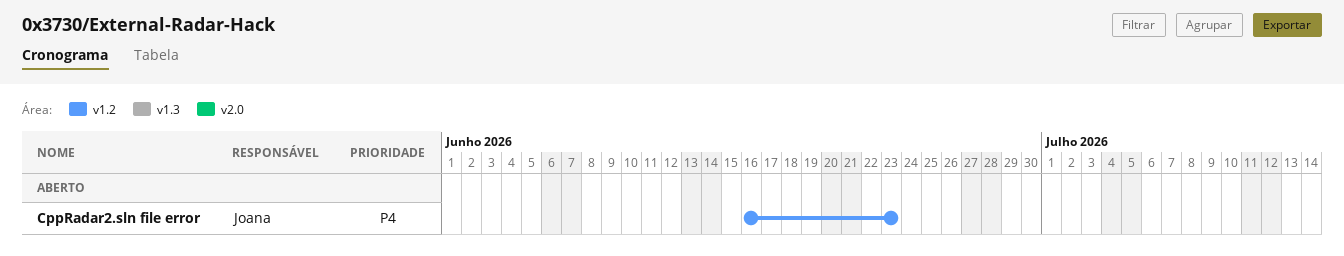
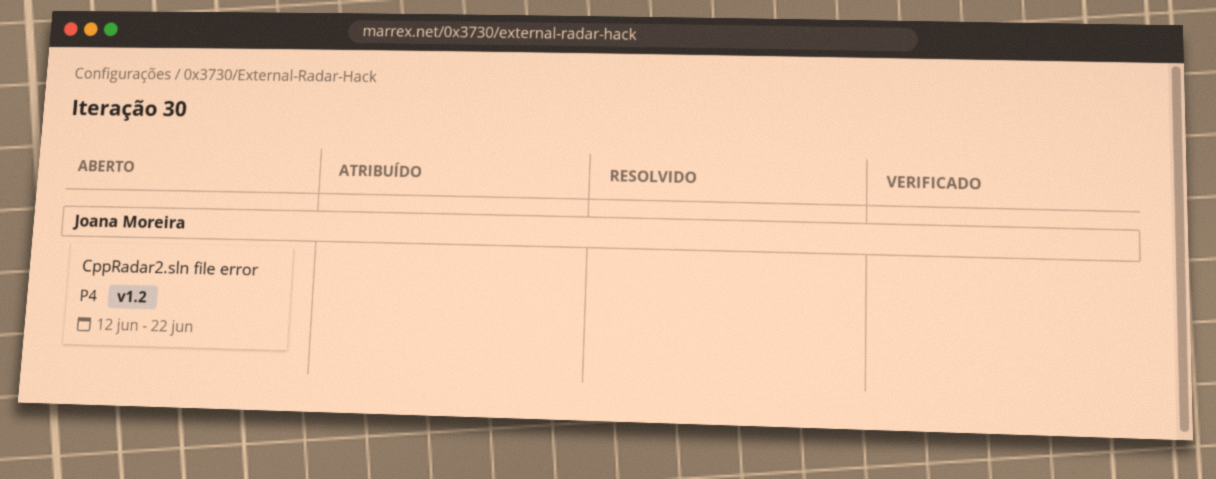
CppRadar2.sln file error, start: Jun 16 -> Jun 12
CppRadar2.sln file error, due: Jun 23 -> Jun 22

